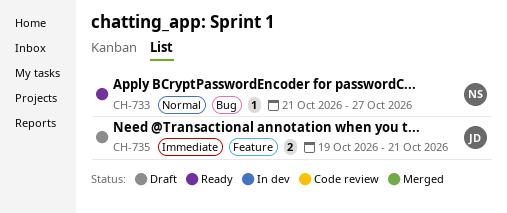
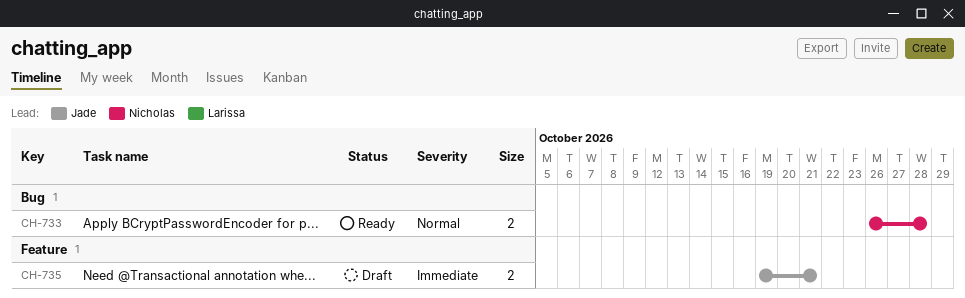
CH-733, estimate: 1 -> 2
CH-733, start: Oct 21 -> Oct 26
CH-733, due: Oct 27 -> Oct 28

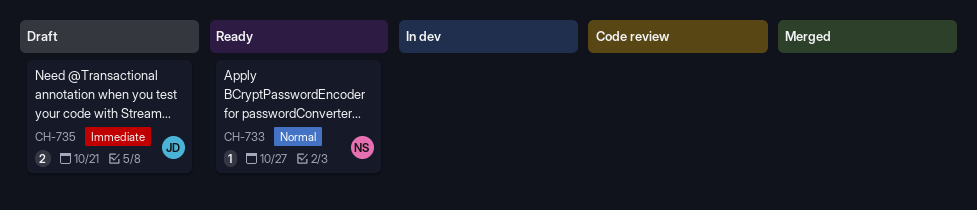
CH-733, estimate: 2 -> 1
CH-733, due: Oct 28 -> Oct 27

